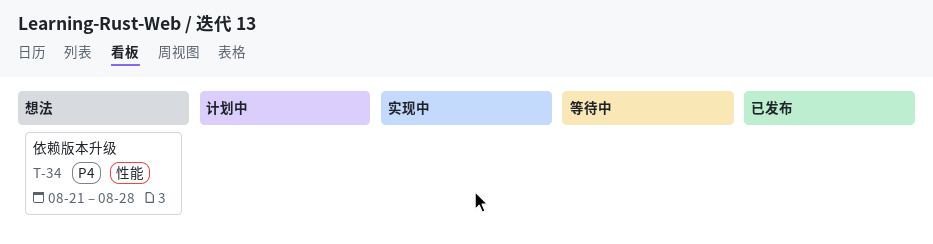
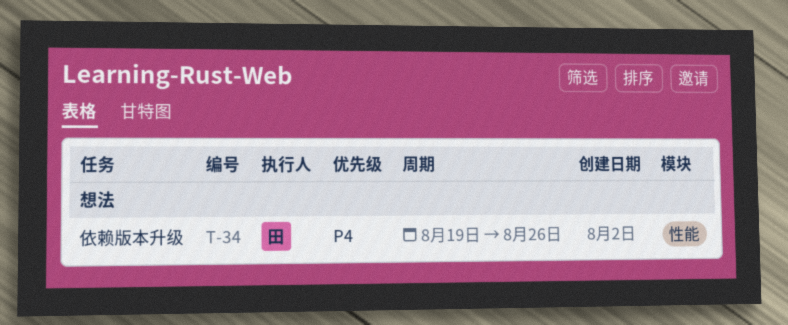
T-34, start: Aug 21 -> Aug 19
T-34, due: Aug 28 -> Aug 26

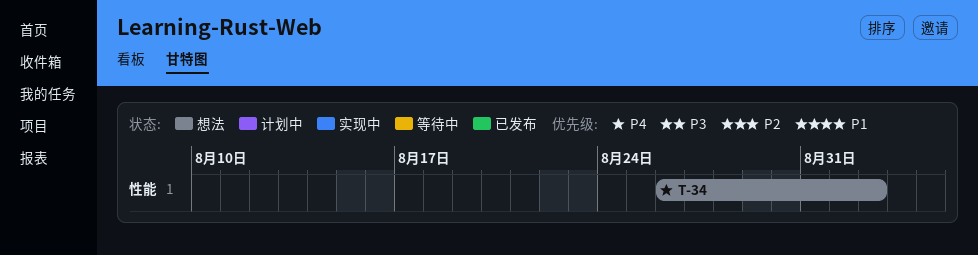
T-34, start: Aug 19 -> Aug 26
T-34, due: Aug 26 -> Sep 2

